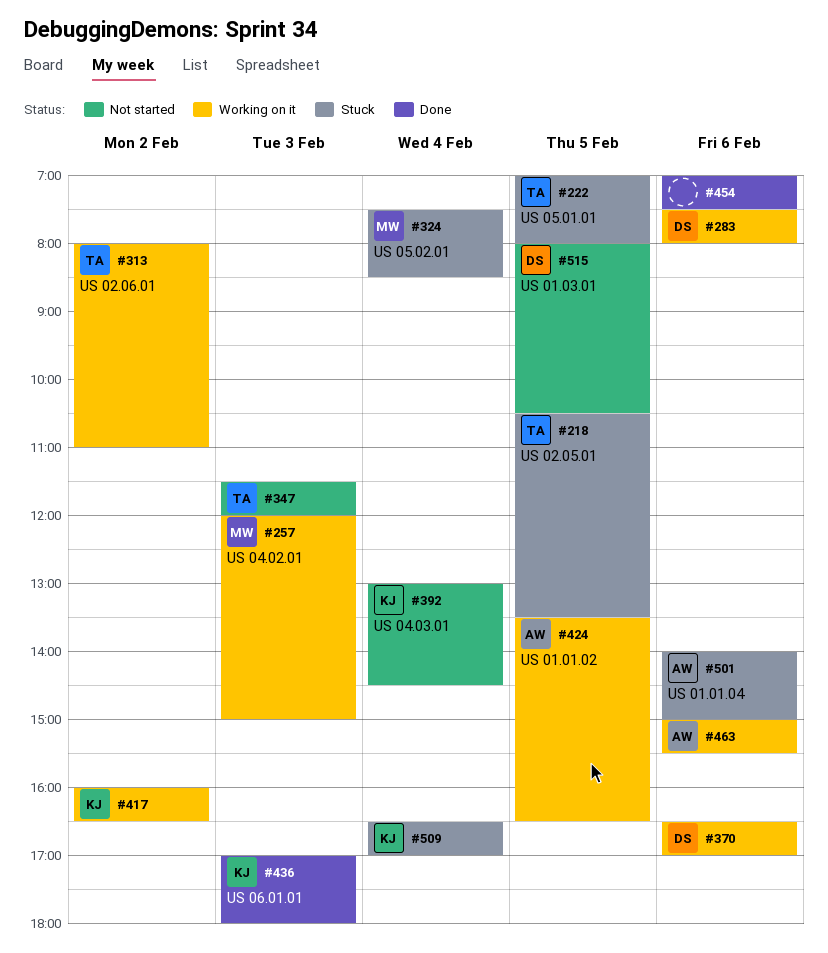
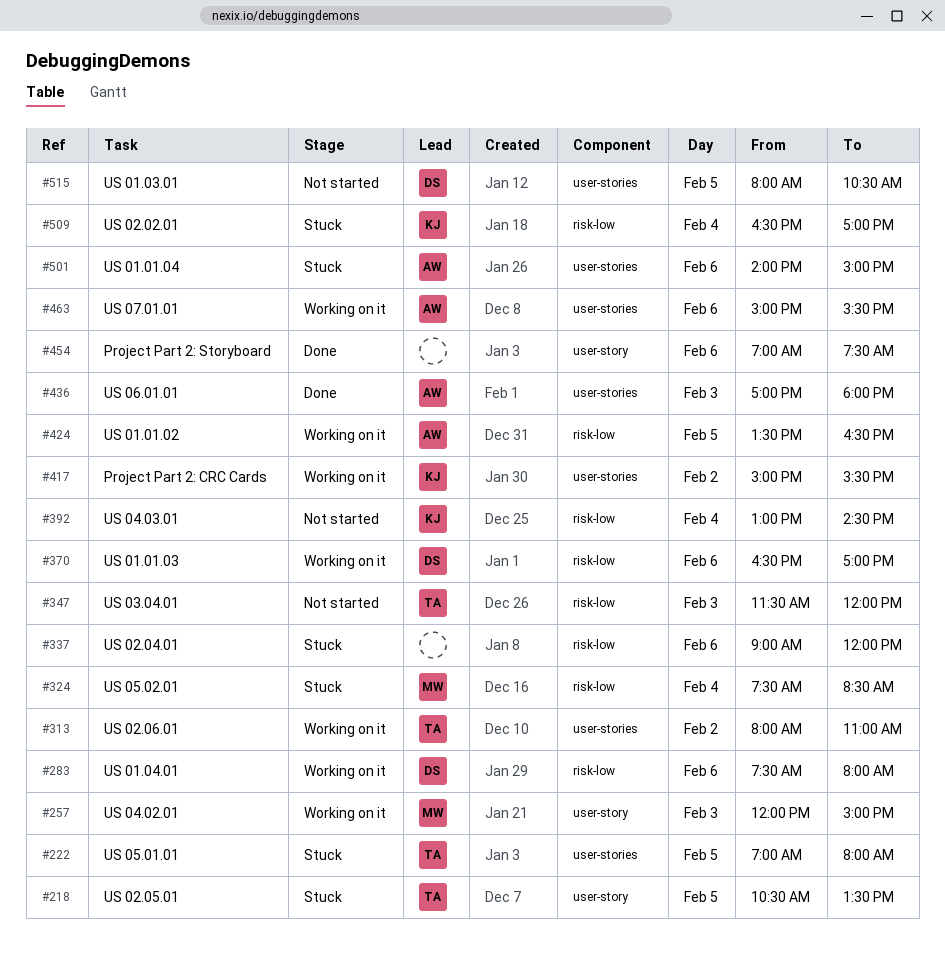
#337: none -> present
#417, begins: 16:00 -> 15:00
#417, ends: 16:30 -> 15:30
#436, owner: KJ -> AW

